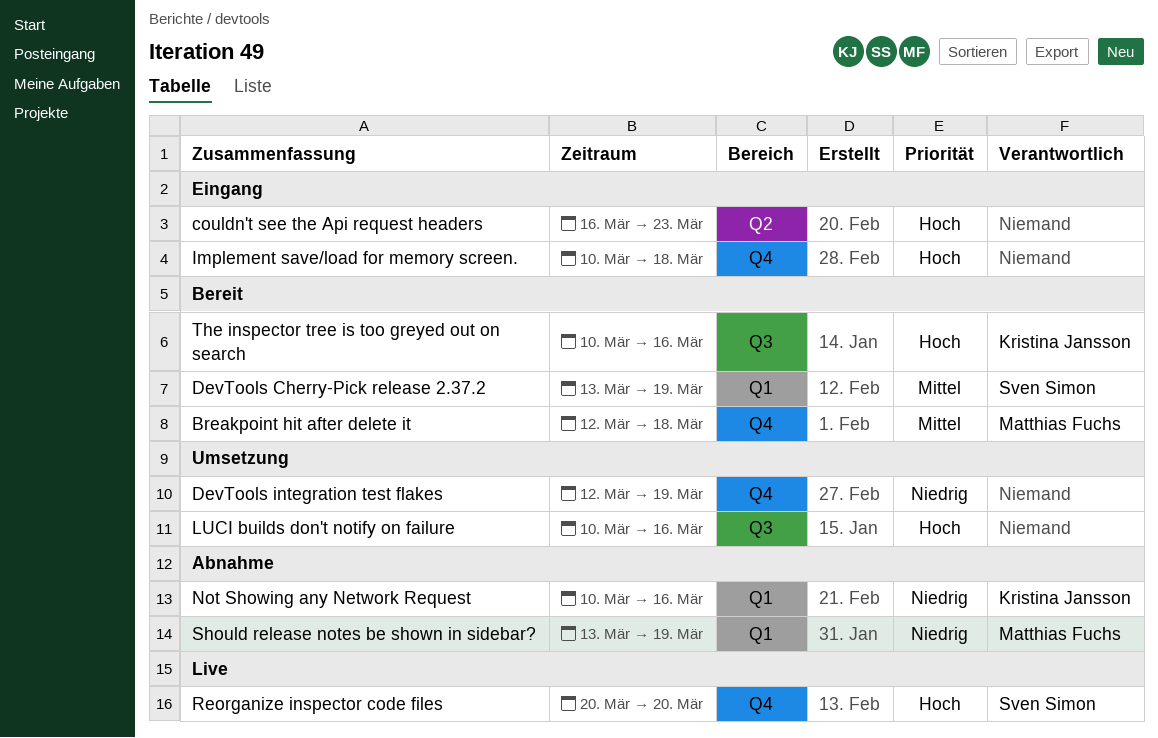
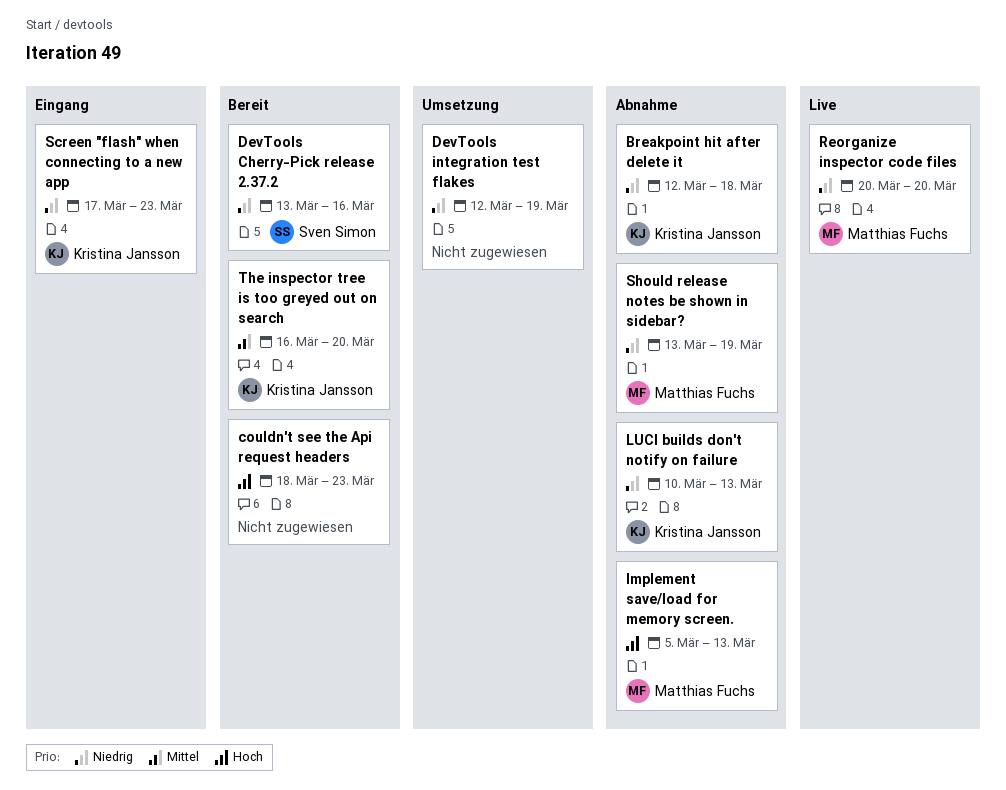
Breakpoint hit after delete it, status: Bereit -> Abnahme
Breakpoint hit after delete it, owner: Matthias Fuchs -> Kristina Jansson
Breakpoint hit after delete it, priority: Mittel -> Niedrig
couldn't see the Api request headers, status: Eingang -> Bereit
couldn't see the Api request headers, start: Mar 16 -> Mar 18
DevTools Cherry-Pick release 2.37.2, priority: Mittel -> Niedrig
DevTools Cherry-Pick release 2.37.2, due: Mar 19 -> Mar 16
Implement save/load for memory screen., status: Eingang -> Abnahme
Implement save/load for memory screen., owner: none -> Matthias Fuchs
Implement save/load for memory screen., start: Mar 10 -> Mar 5
Implement save/load for memory screen., due: Mar 18 -> Mar 13
LUCI builds don't notify on failure, status: Umsetzung -> Abnahme
LUCI builds don't notify on failure, owner: none -> Kristina Jansson
LUCI builds don't notify on failure, priority: Hoch -> Niedrig
LUCI builds don't notify on failure, due: Mar 16 -> Mar 13
Not Showing any Network Request: present -> none
Reorganize inspector code files, owner: Sven Simon -> Matthias Fuchs
Reorganize inspector code files, priority: Hoch -> Niedrig
Screen "flash" when connecting to a new app: none -> present
The inspector tree is too greyed out on search, priority: Hoch -> Mittel
The inspector tree is too greyed out on search, start: Mar 10 -> Mar 16
The inspector tree is too greyed out on search, due: Mar 16 -> Mar 20

